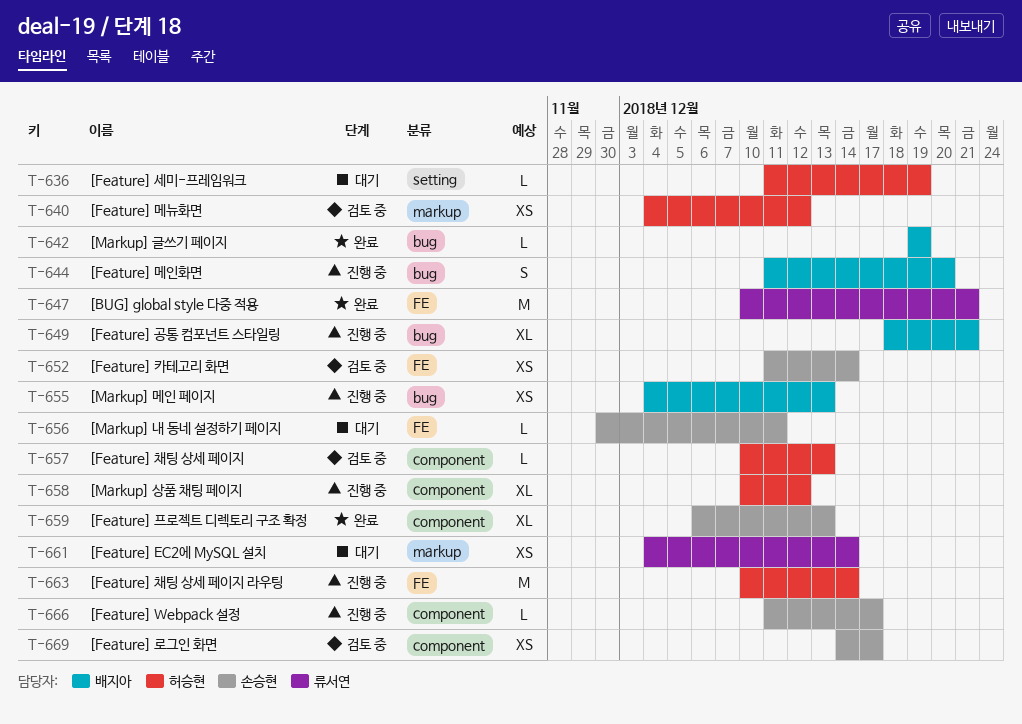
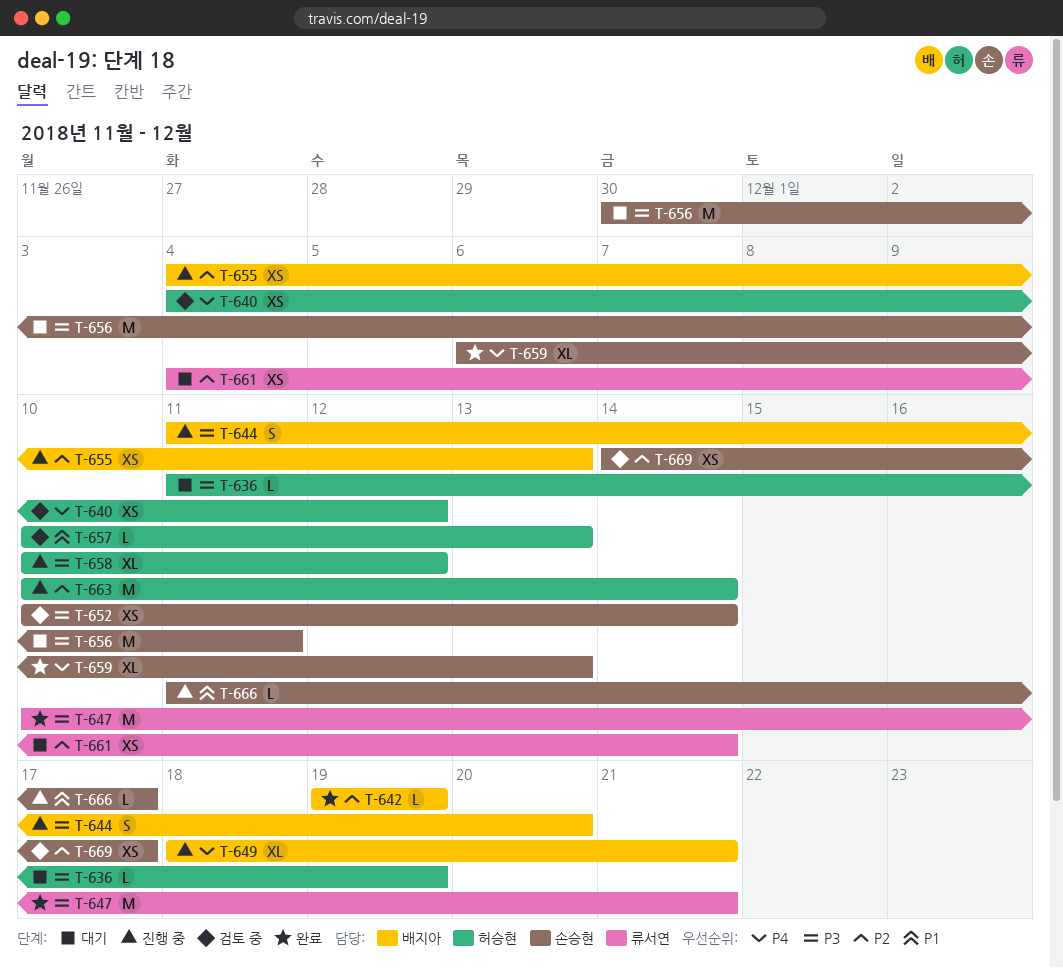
T-652, start: Dec 11 -> Dec 10
T-656, estimate: L -> M

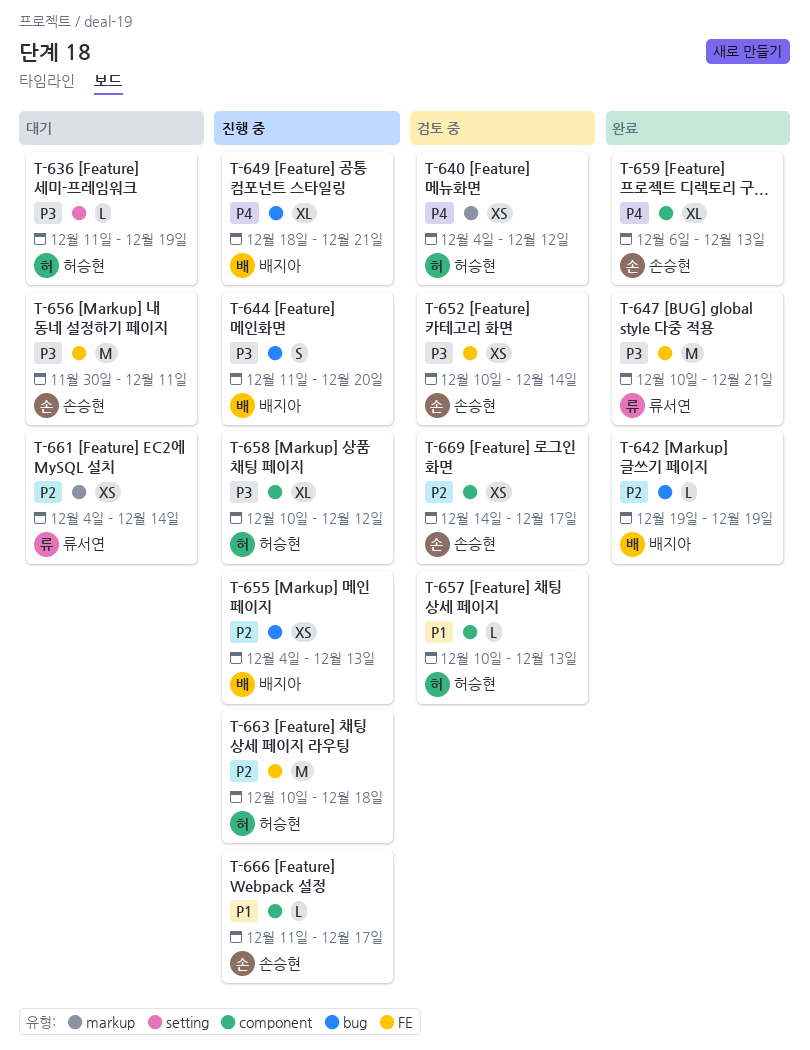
T-663, due: Dec 14 -> Dec 18

